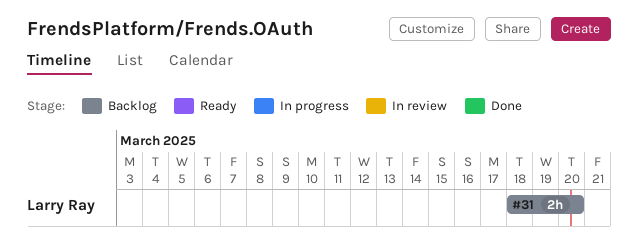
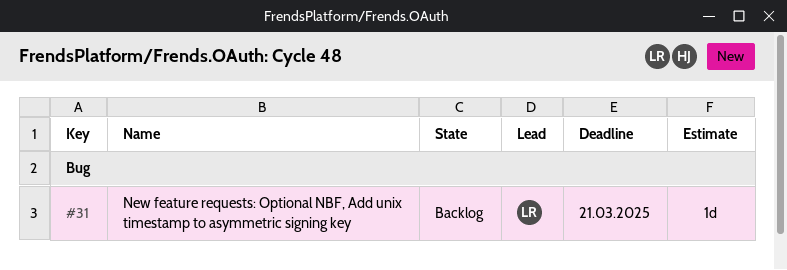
#31, estimate: 2h -> 1d
#31, due: Mar 20 -> Mar 21

